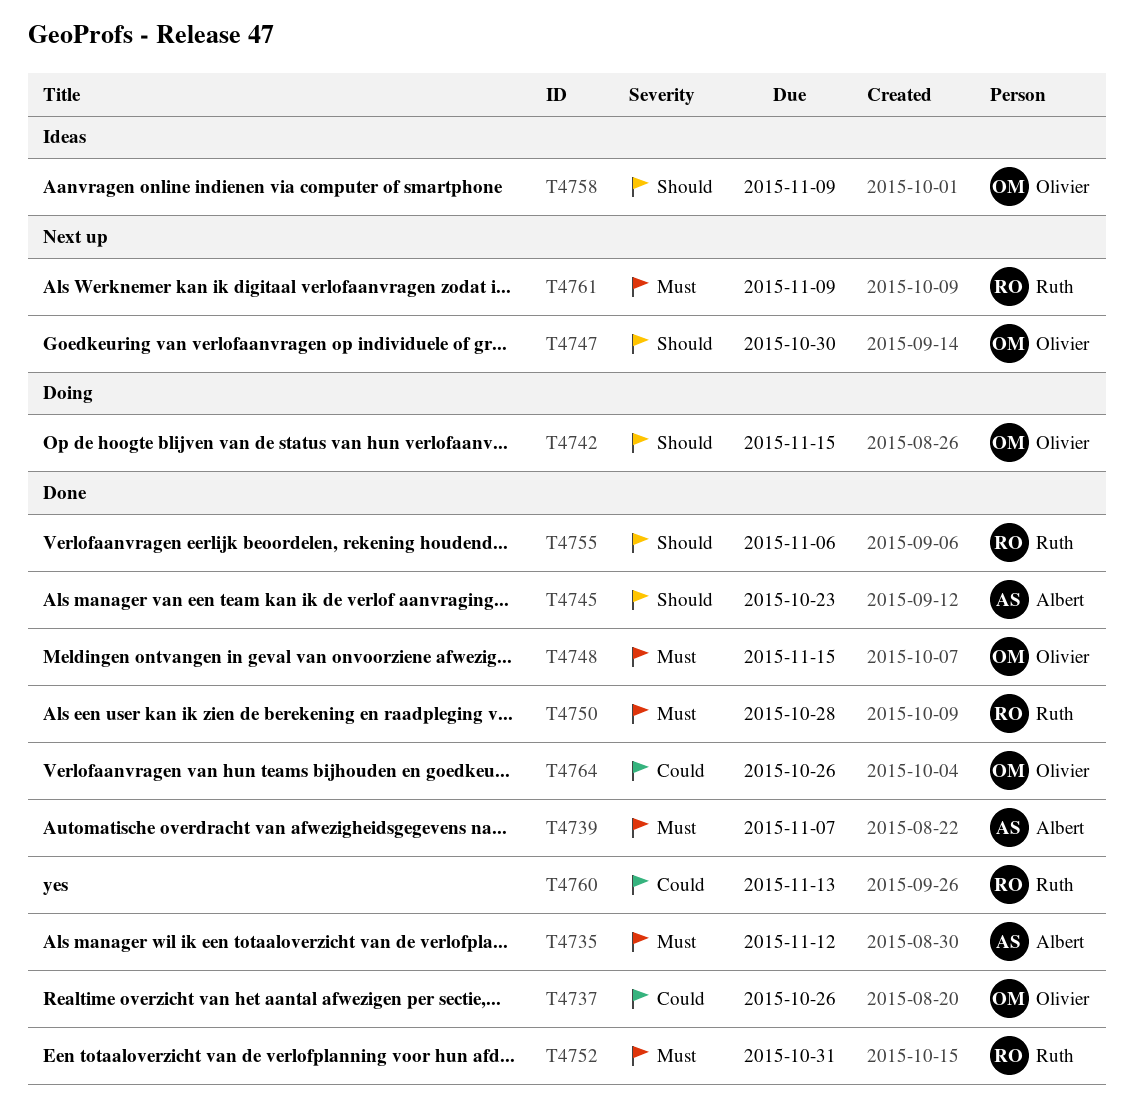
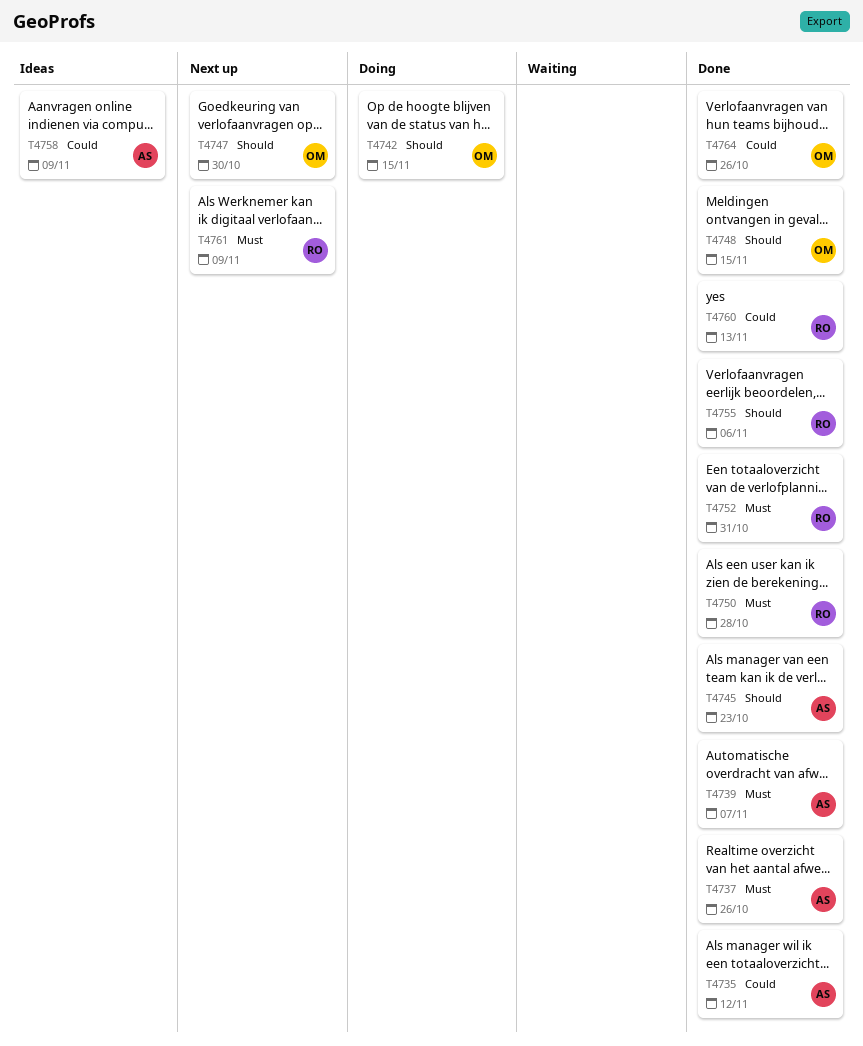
T4735, priority: Must -> Could
T4737, owner: Olivier -> Albert
T4737, priority: Could -> Must
T4748, priority: Must -> Should
T4758, owner: Olivier -> Albert
T4758, priority: Should -> Could

